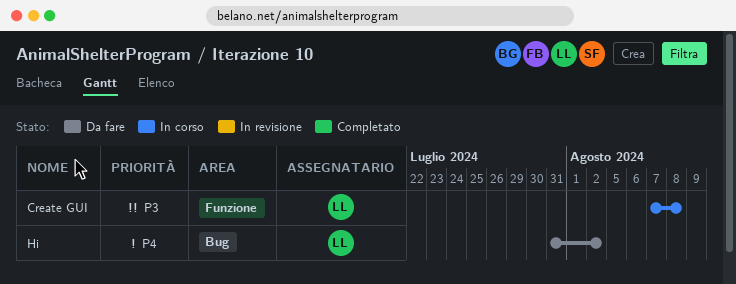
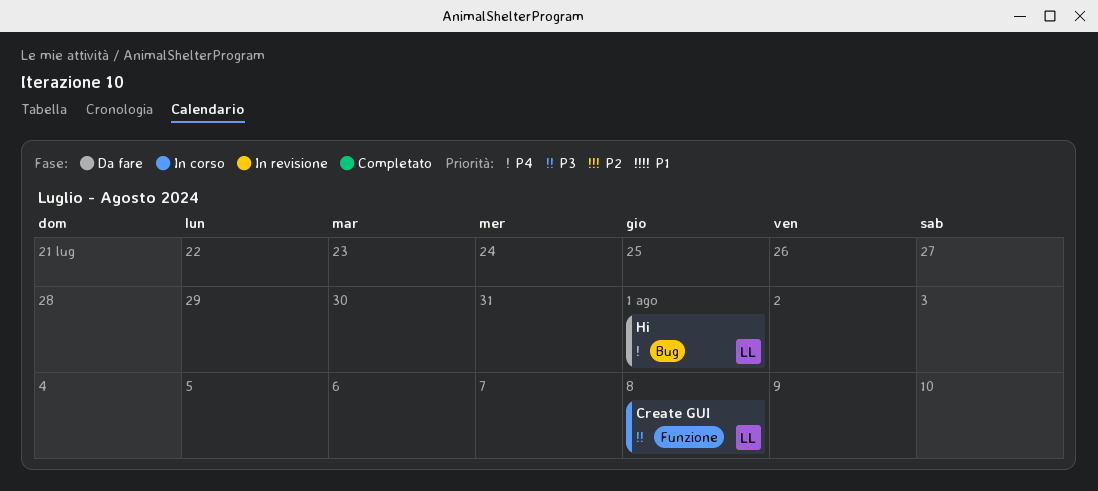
Hi, due: Aug 2 -> Aug 1

